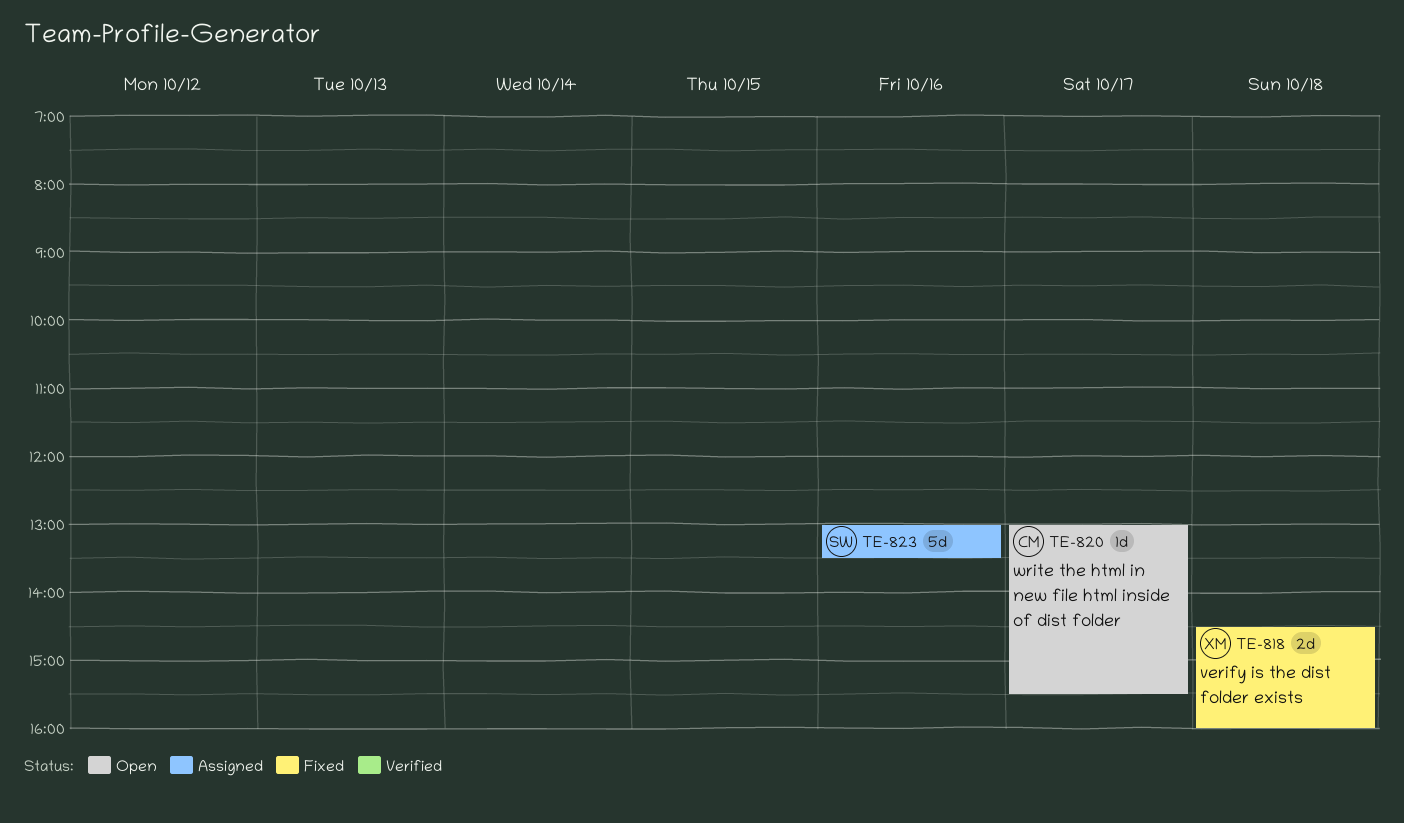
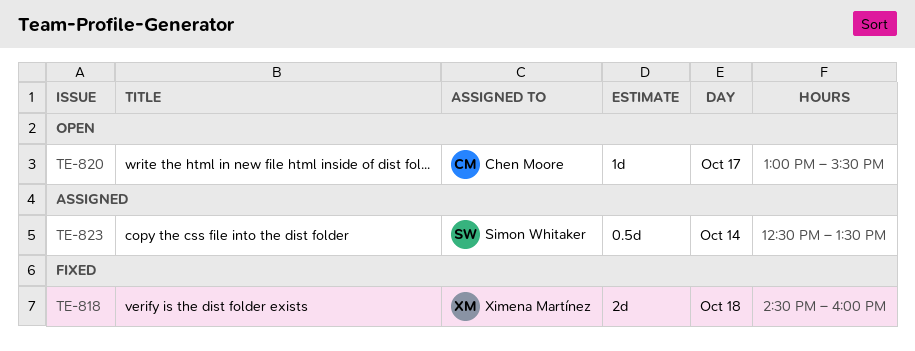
TE-823, estimate: 5d -> 0.5d
TE-823, day: Oct 16 -> Oct 14
TE-823, begins: 13:00 -> 12:30

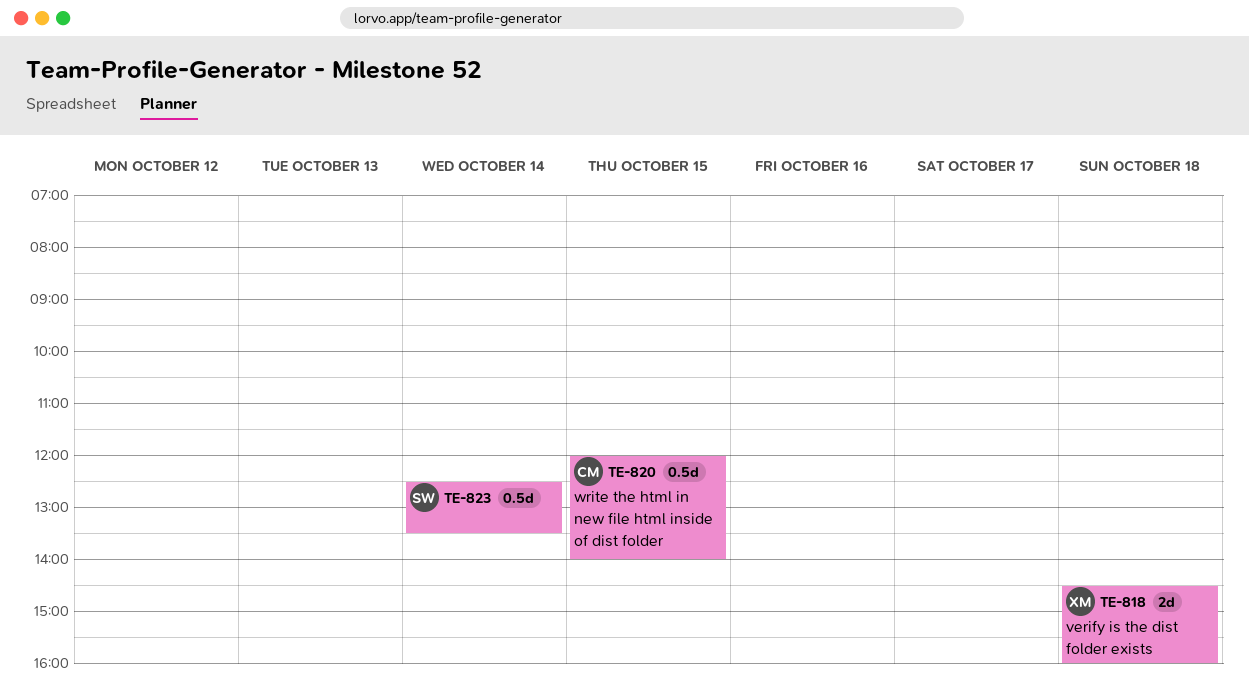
TE-820, estimate: 1d -> 0.5d
TE-820, day: Oct 17 -> Oct 15
TE-820, begins: 13:00 -> 12:00
TE-820, ends: 15:30 -> 14:00

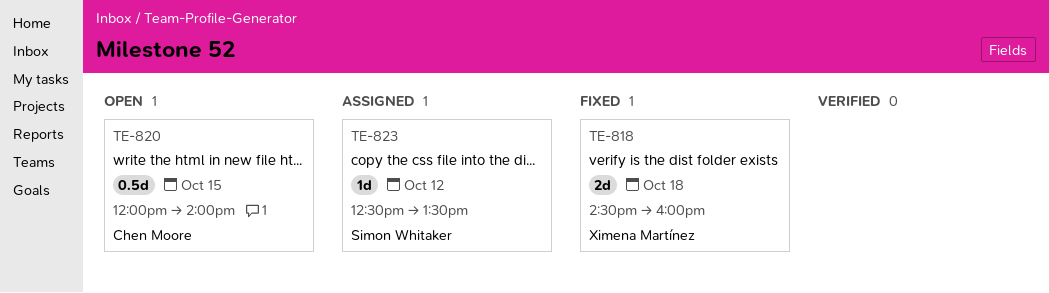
TE-823, estimate: 0.5d -> 1d
TE-823, day: Oct 14 -> Oct 12

